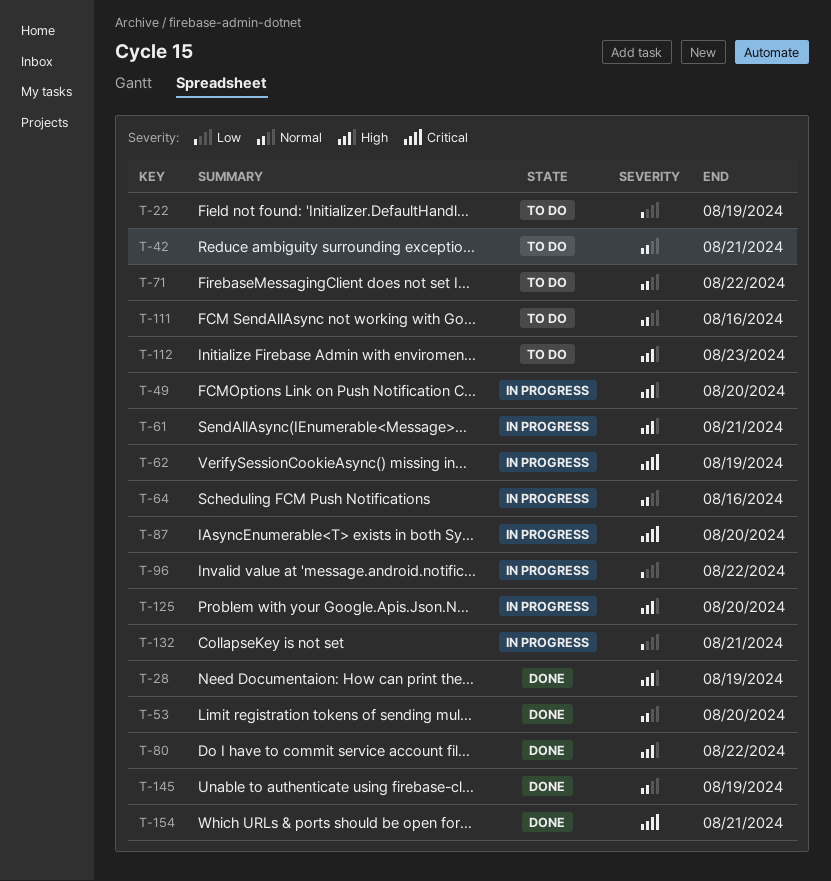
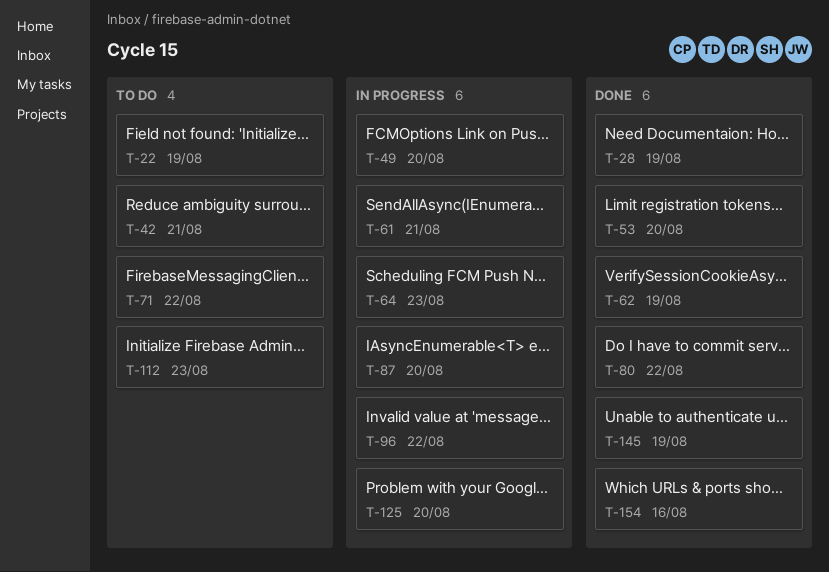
T-62, status: In progress -> Done
T-64, due: Aug 16 -> Aug 23
T-111: present -> none
T-132: present -> none
T-154, due: Aug 21 -> Aug 16

